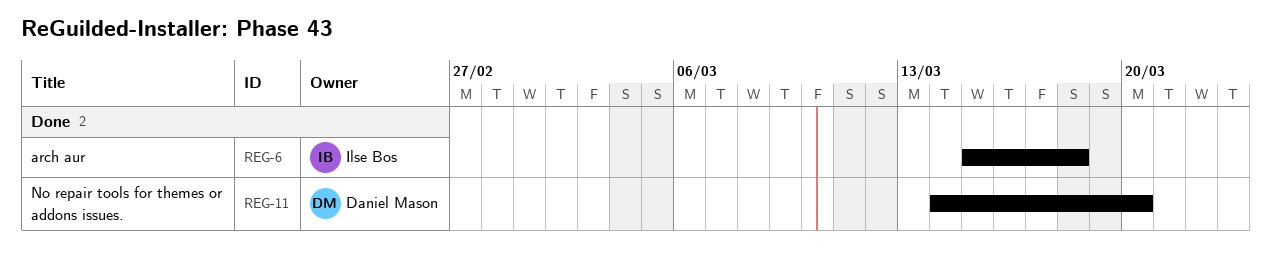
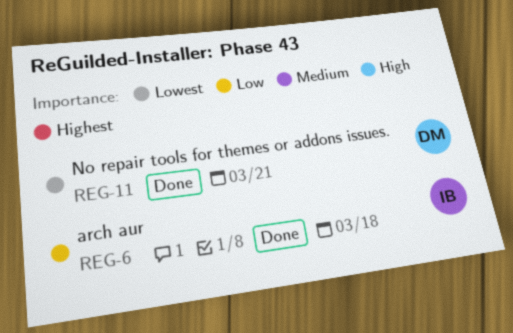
REG-11, due: Mar 20 -> Mar 21

